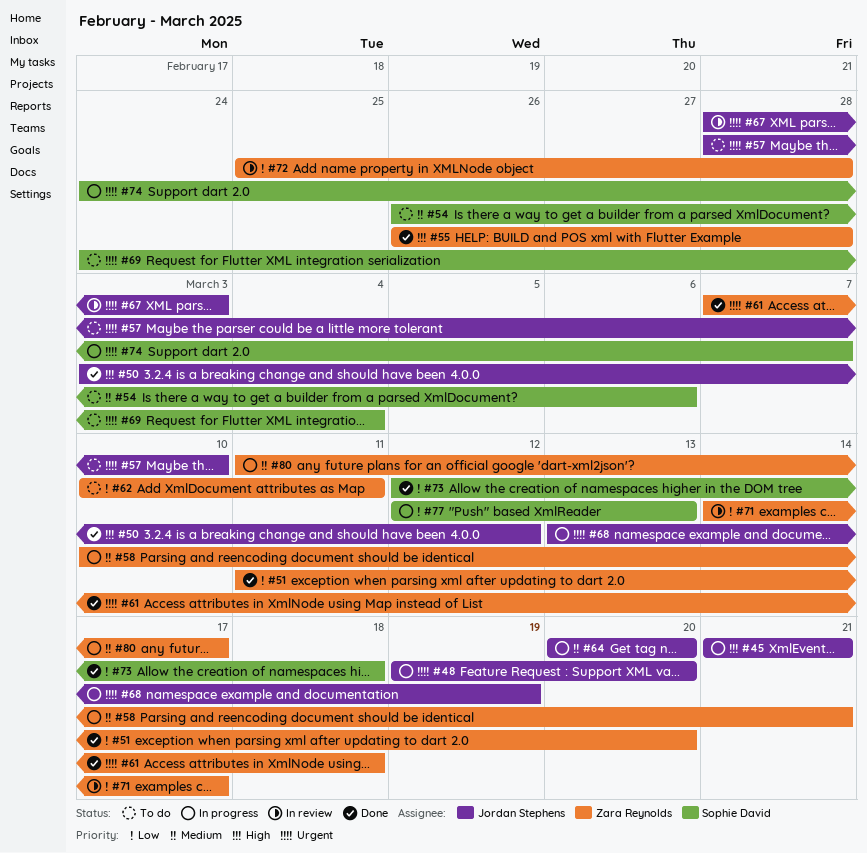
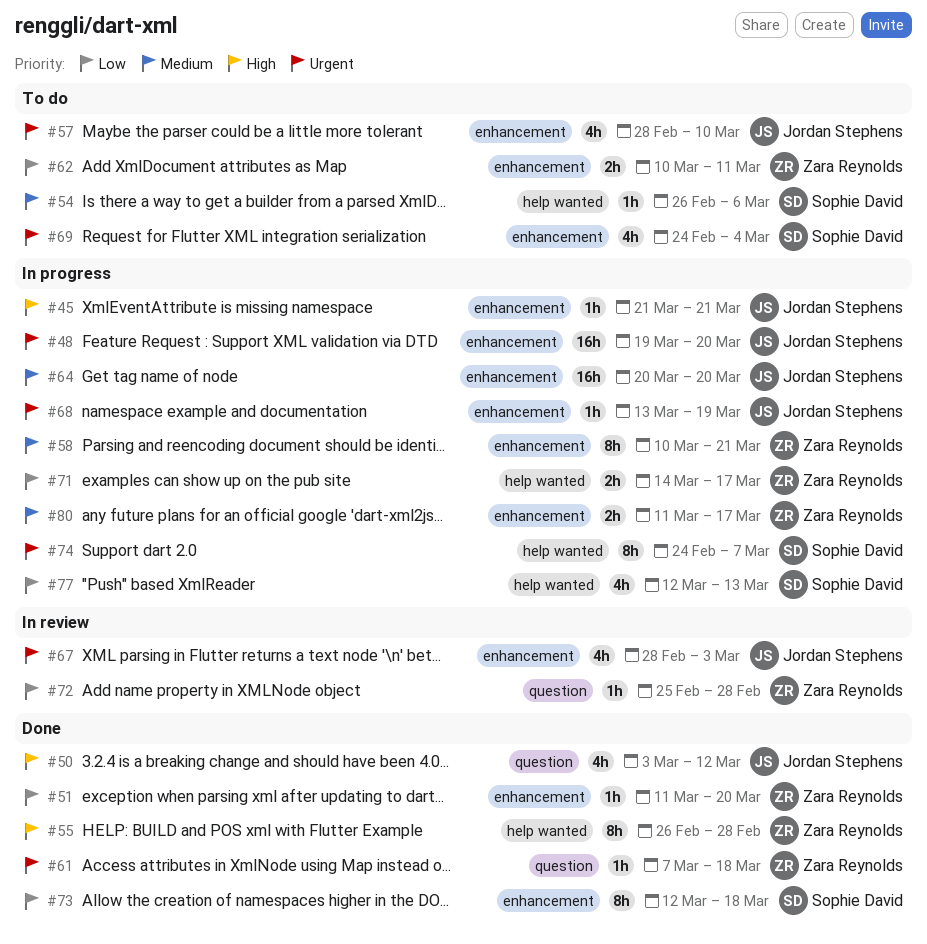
#71, status: In review -> In progress

